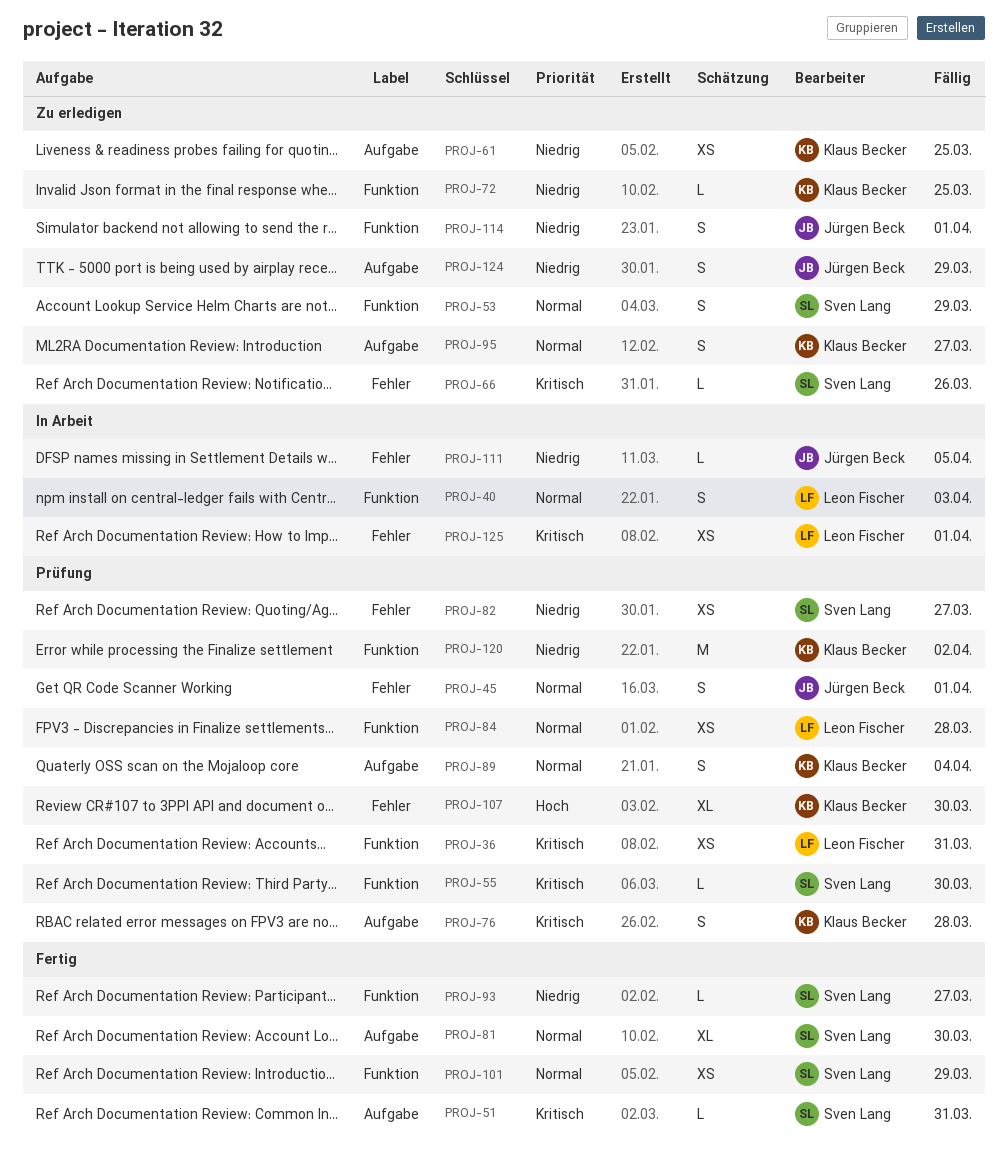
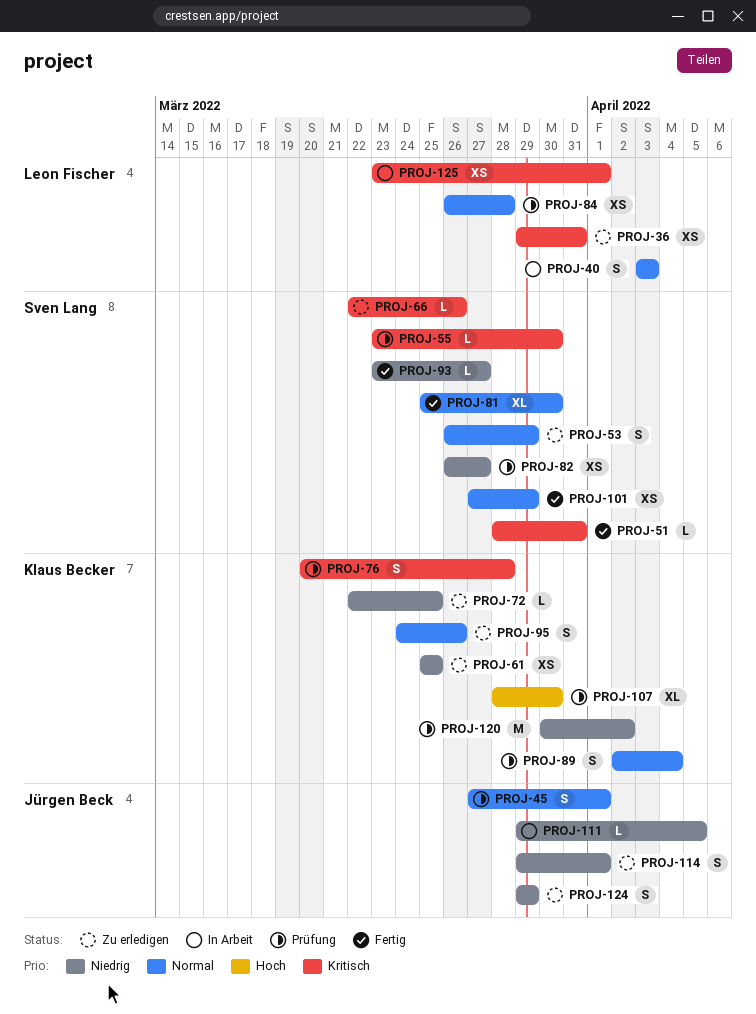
PROJ-36, status: Prüfung -> Zu erledigen
PROJ-95, due: Mar 27 -> Mar 26

